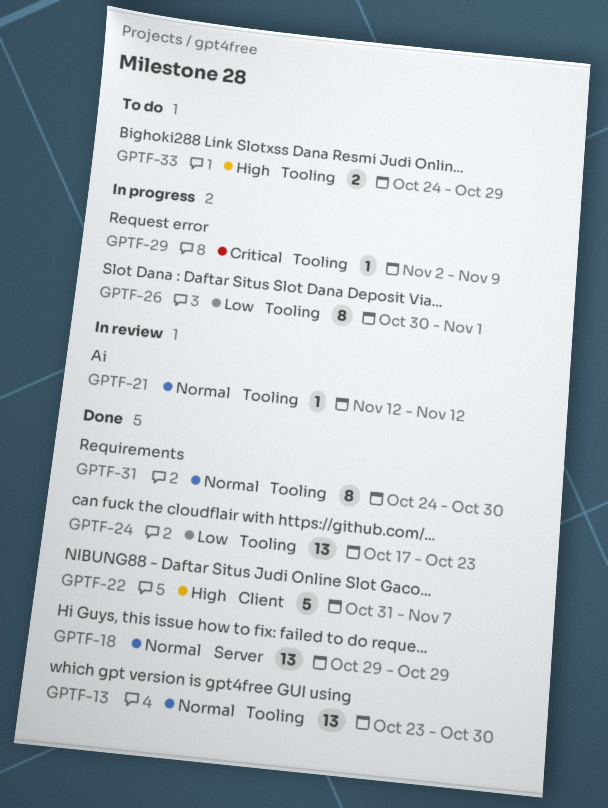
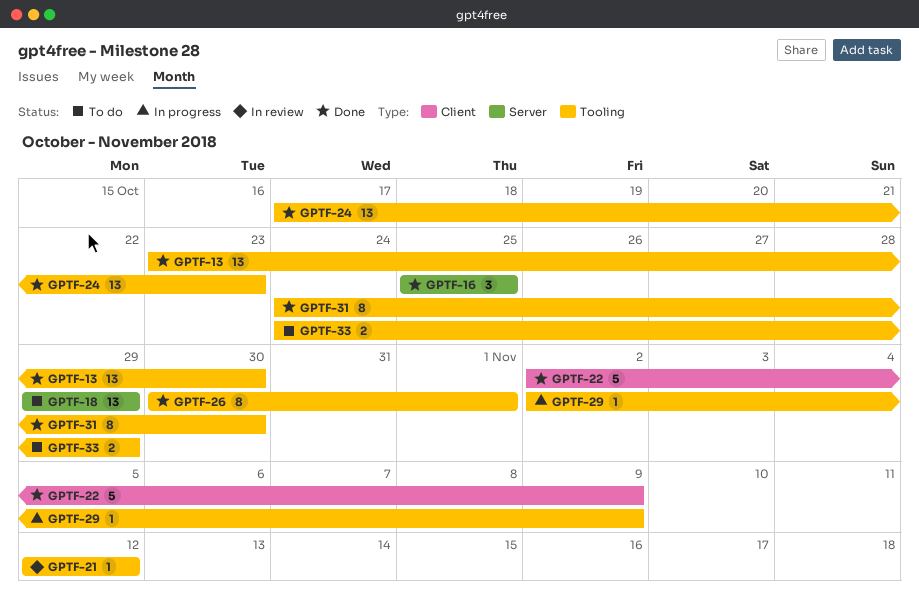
GPTF-16: none -> present
GPTF-18, status: Done -> To do
GPTF-22, start: Oct 31 -> Nov 2
GPTF-22, due: Nov 7 -> Nov 9
GPTF-26, status: In progress -> Done

